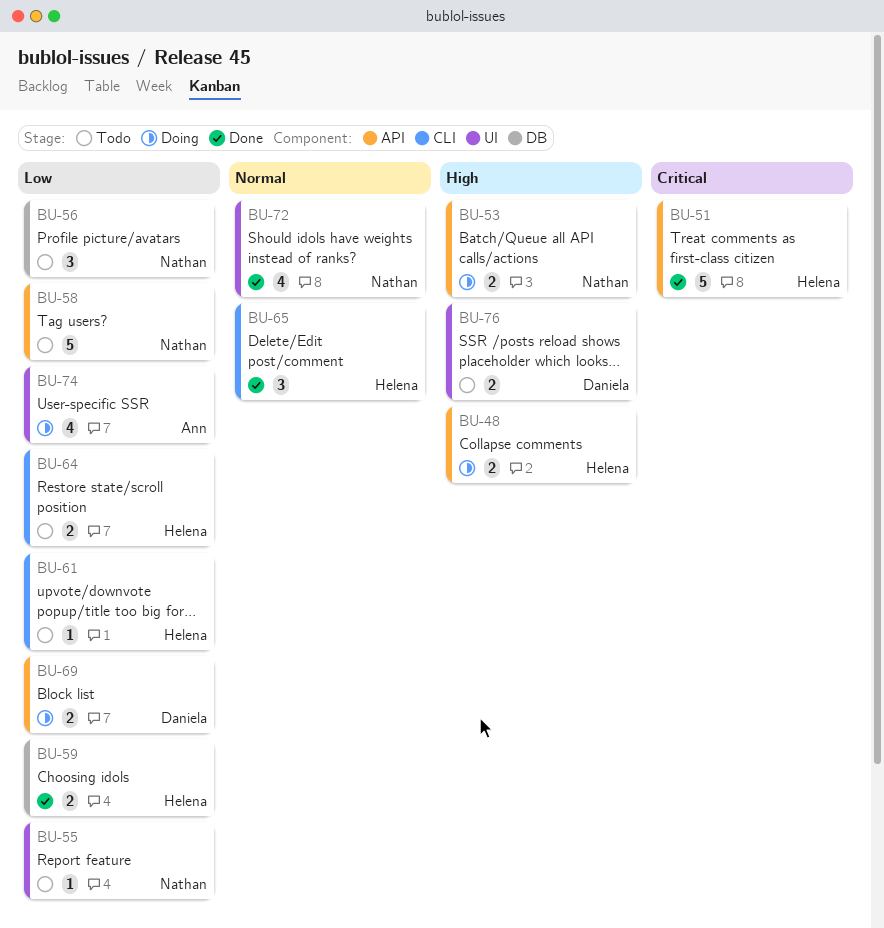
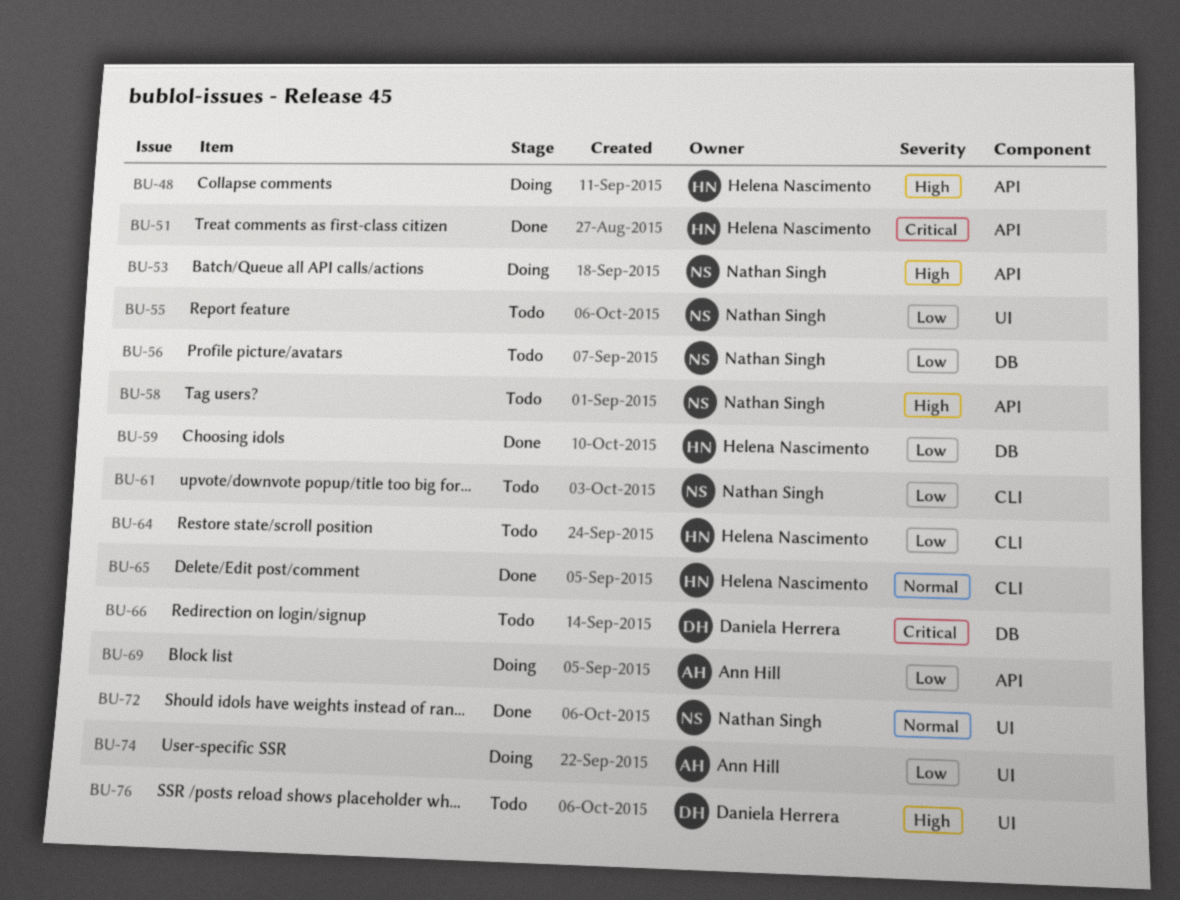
BU-58, priority: Low -> High
BU-61, owner: Helena Nascimento -> Nathan Singh
BU-66: none -> present
BU-69, owner: Daniela Herrera -> Ann Hill

